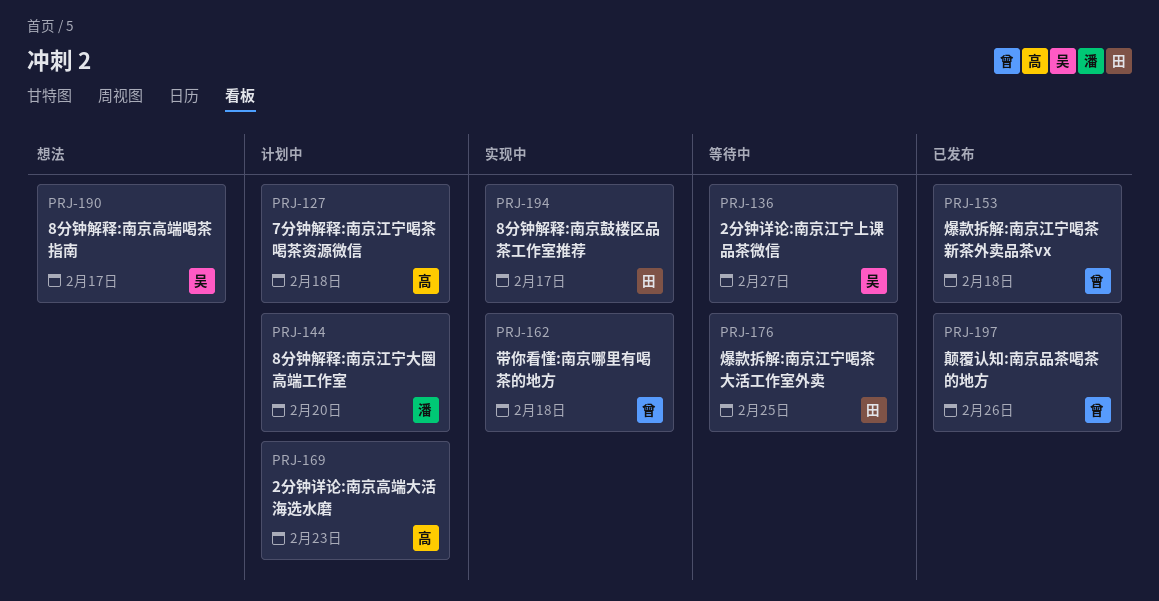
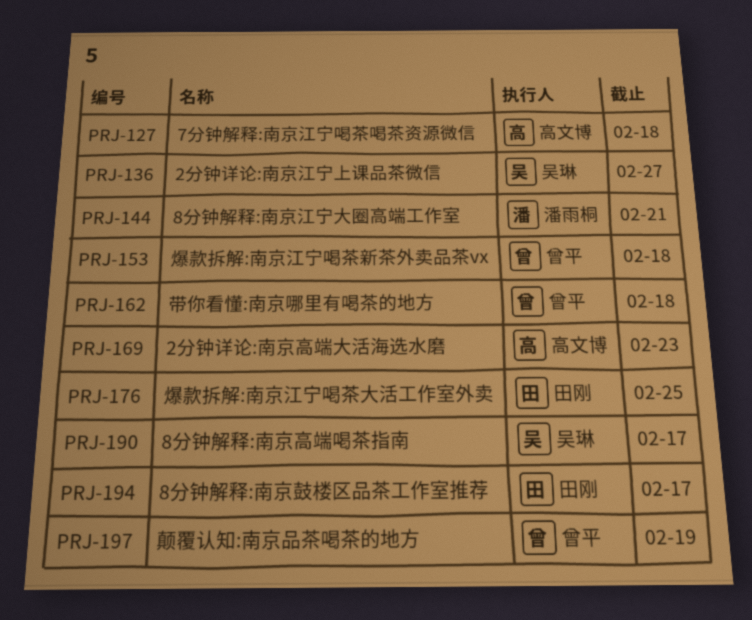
PRJ-144, due: Feb 20 -> Feb 21
PRJ-197, due: Feb 26 -> Feb 19

